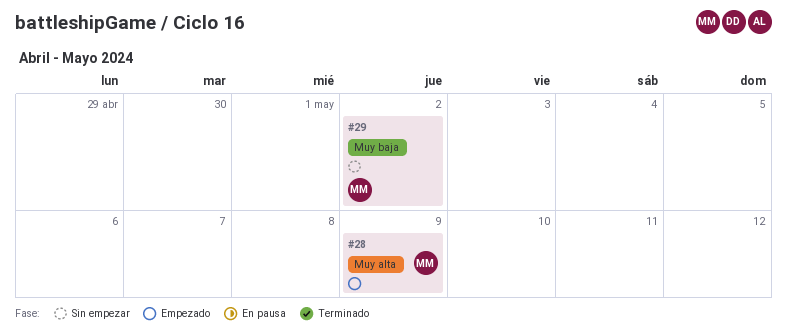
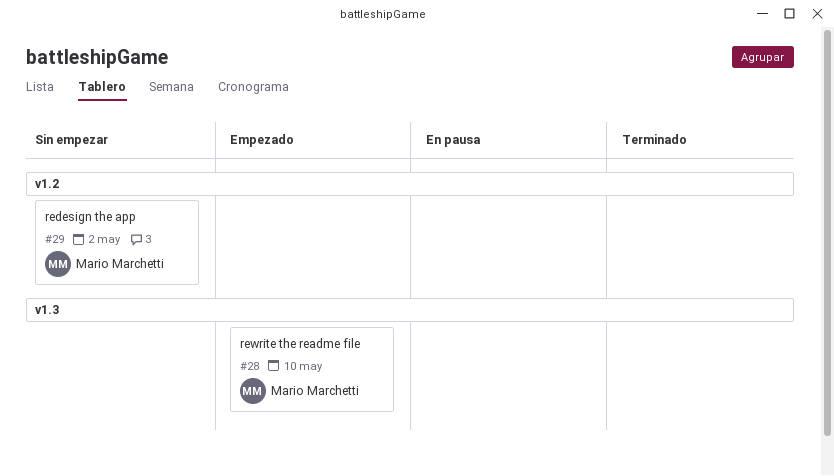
#28, due: May 9 -> May 10

